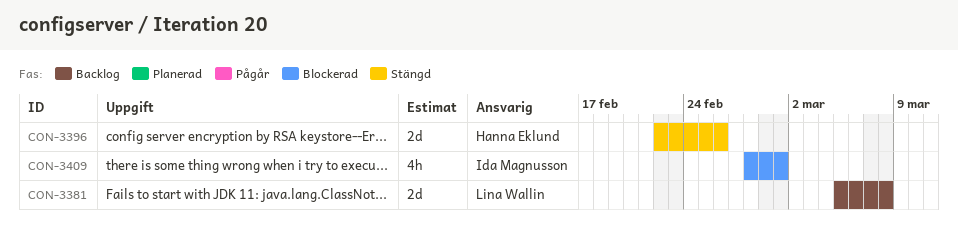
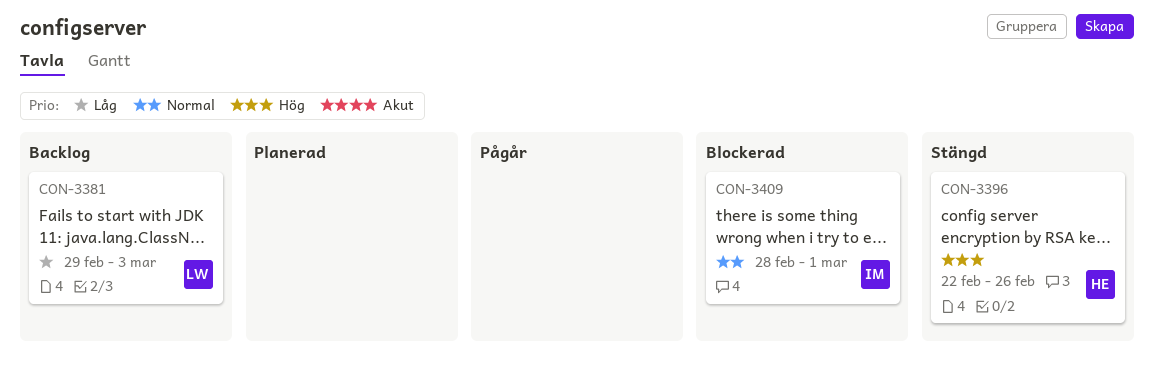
CON-3381, start: Mar 5 -> Feb 29
CON-3381, due: Mar 8 -> Mar 3

